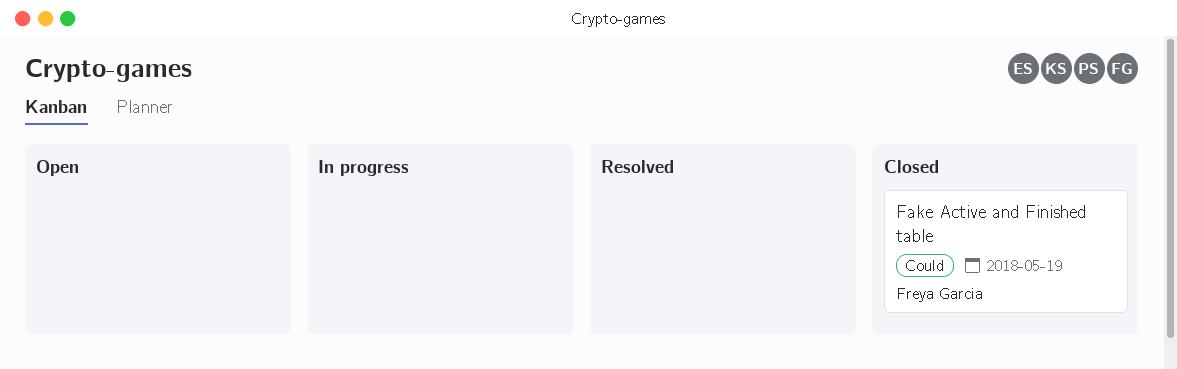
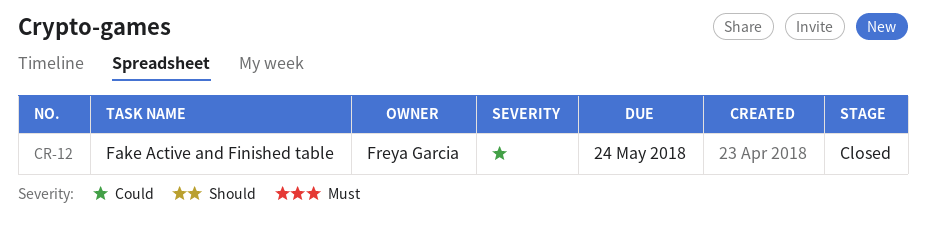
Fake Active and Finished table, due: May 19 -> May 24

